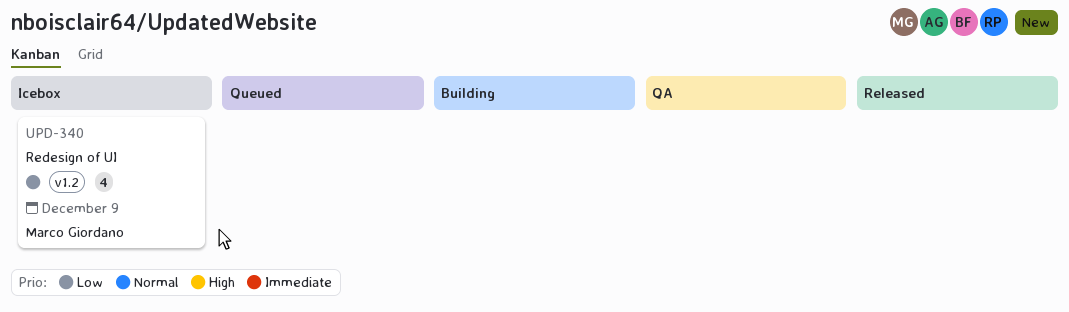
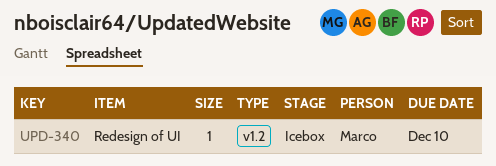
UPD-340, estimate: 4 -> 1
UPD-340, due: Dec 9 -> Dec 10

